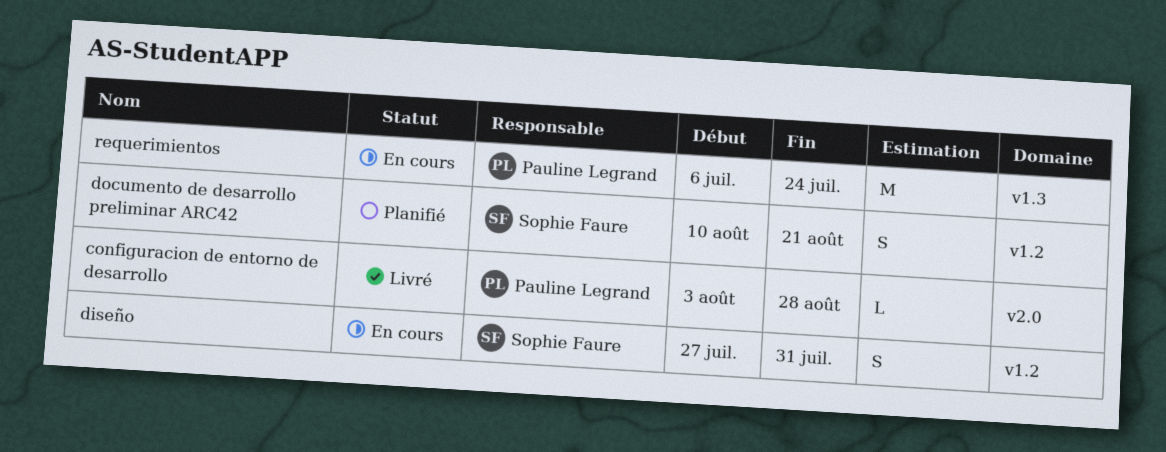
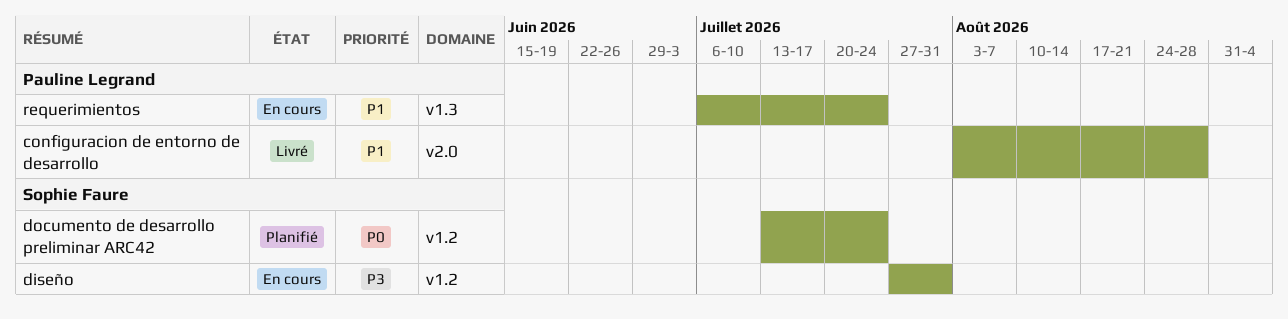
documento de desarrollo preliminar ARC42, start: Aug 10 -> Jul 13
documento de desarrollo preliminar ARC42, due: Aug 21 -> Jul 24

